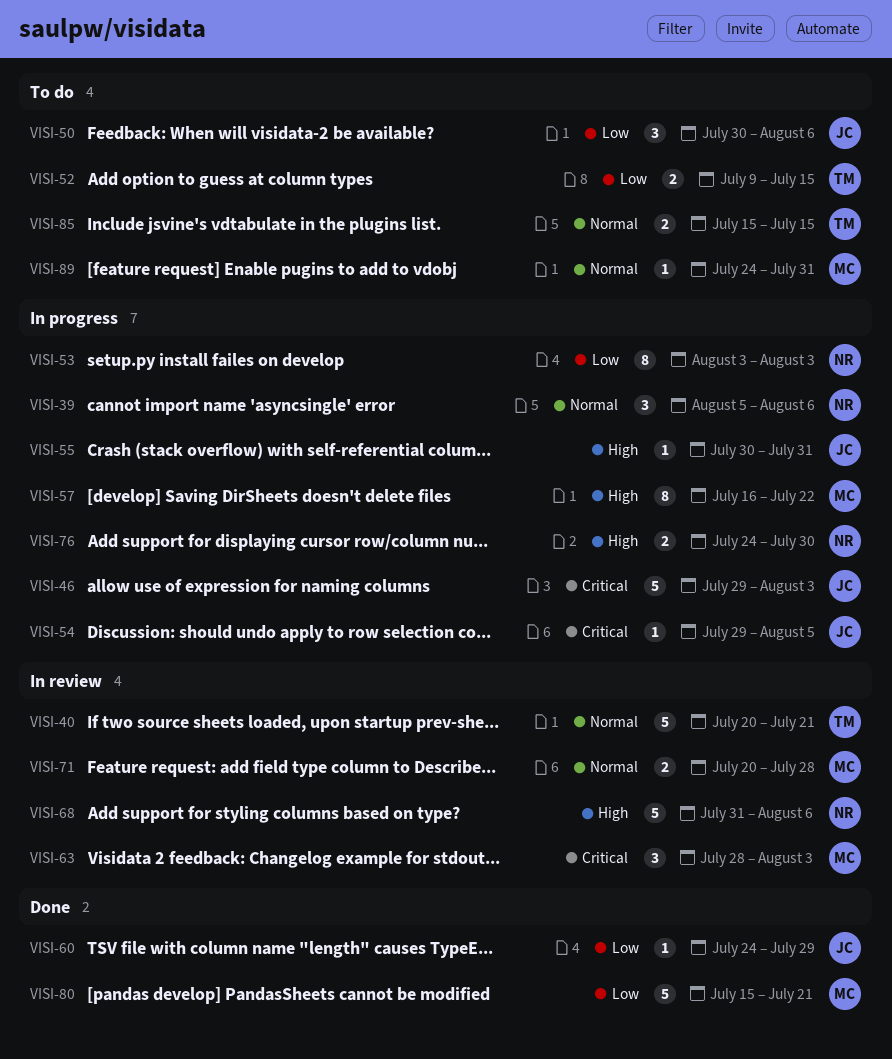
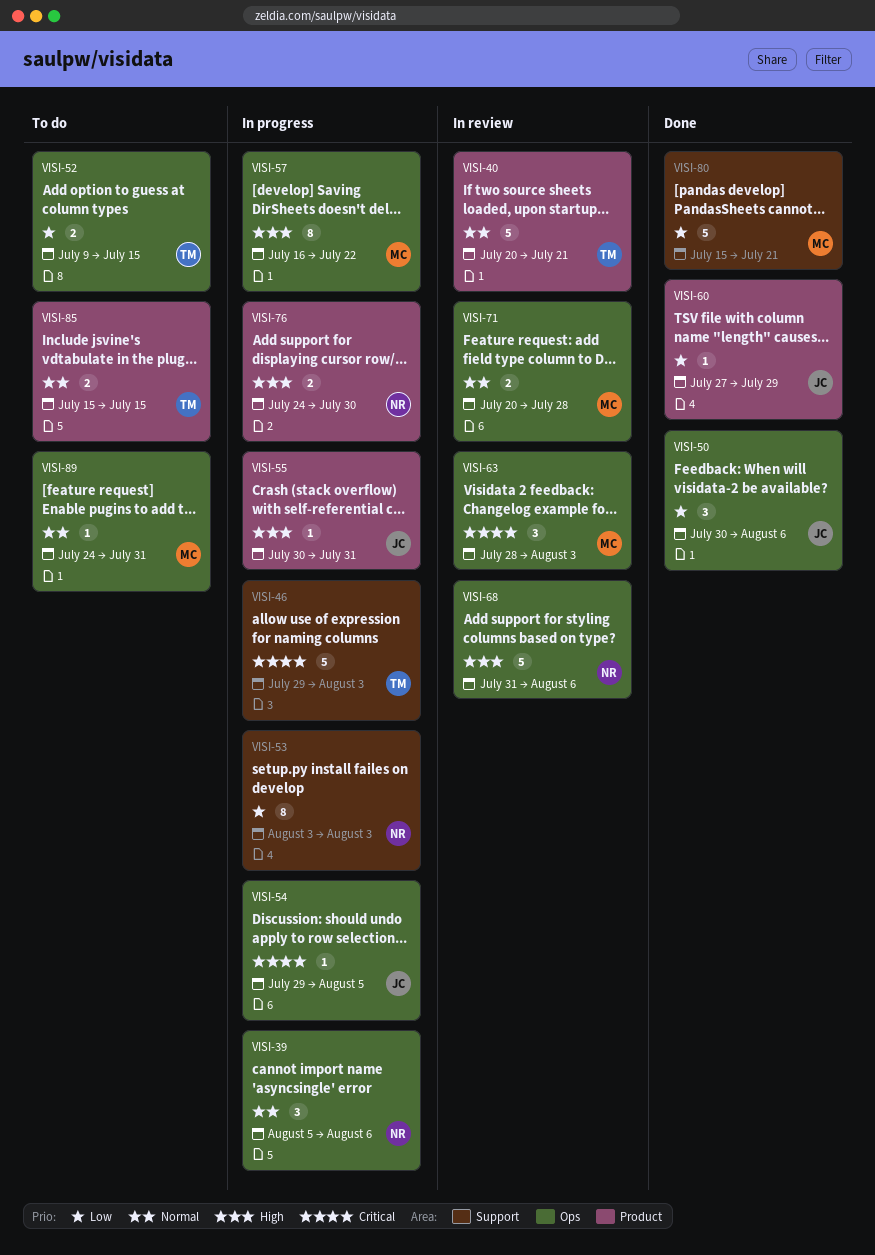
VISI-46, owner: JC -> TM
VISI-50, status: To do -> Done
VISI-60, start: Jul 24 -> Jul 27

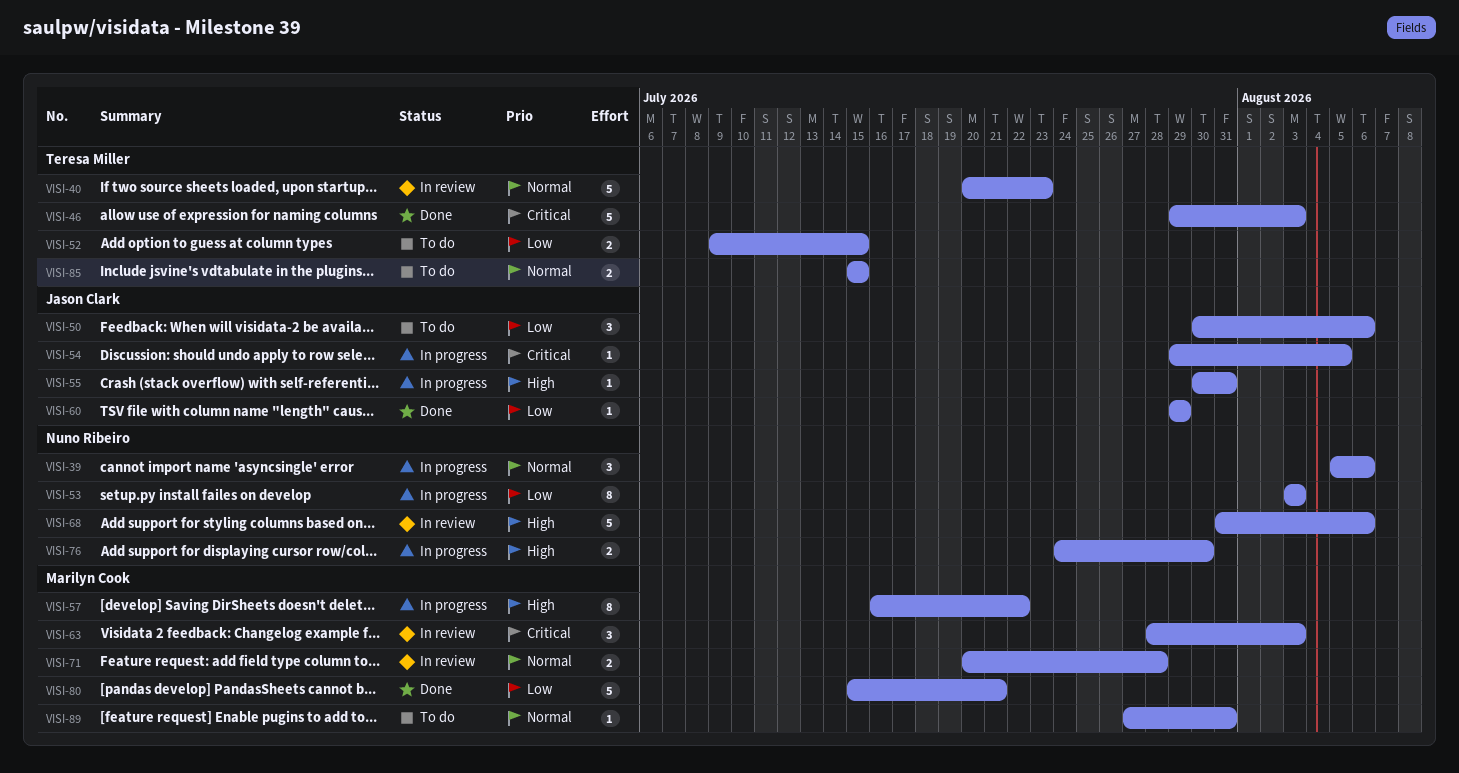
VISI-40, due: Jul 21 -> Jul 23
VISI-46, status: In progress -> Done
VISI-50, status: Done -> To do
VISI-60, start: Jul 27 -> Jul 29
VISI-89, start: Jul 24 -> Jul 27

